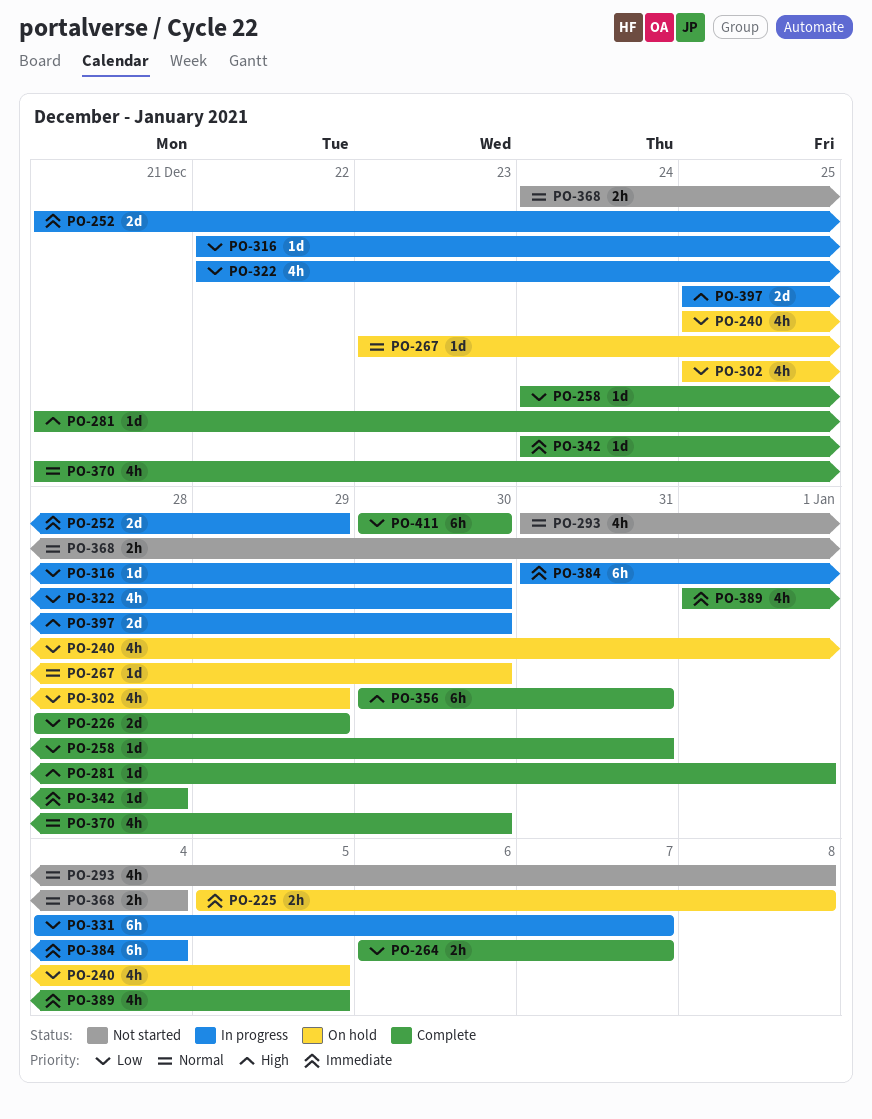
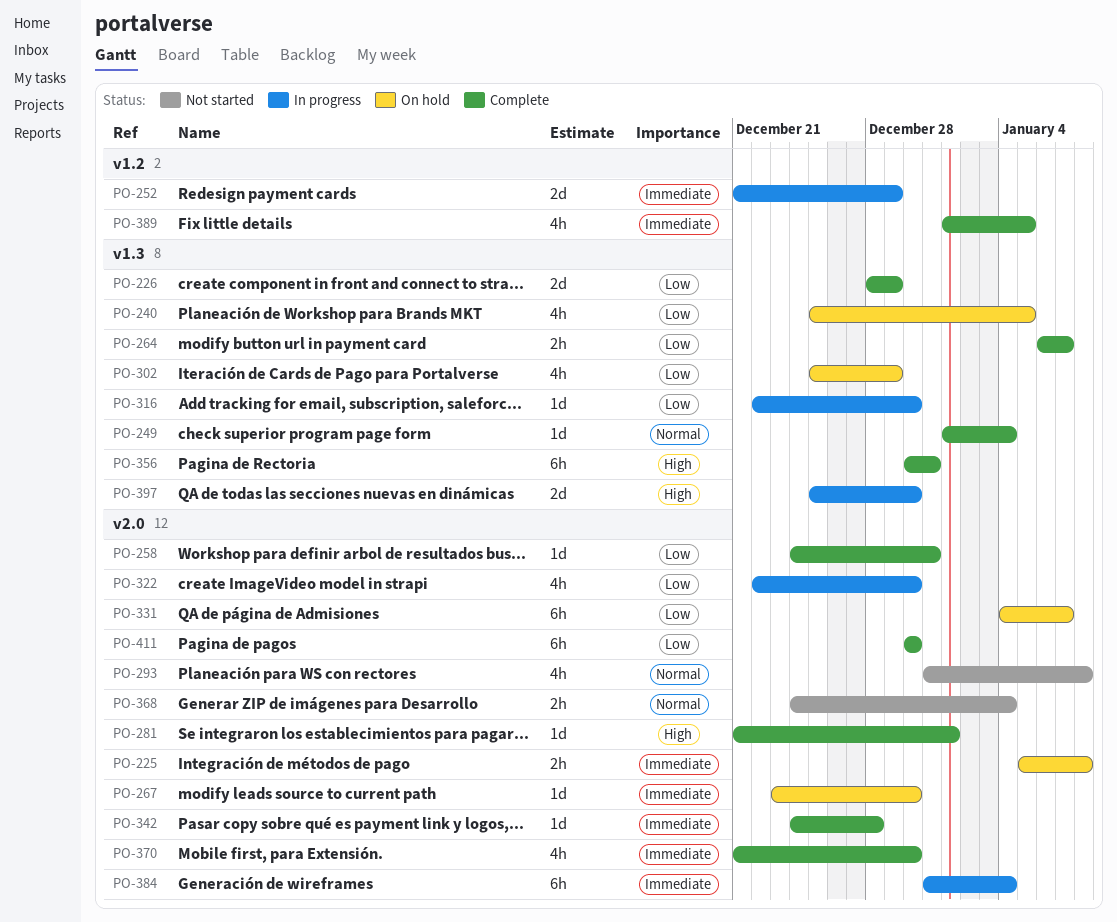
PO-249: none -> present
PO-267, priority: Normal -> Immediate
PO-331, status: In progress -> On hold
PO-370, priority: Normal -> Immediate

